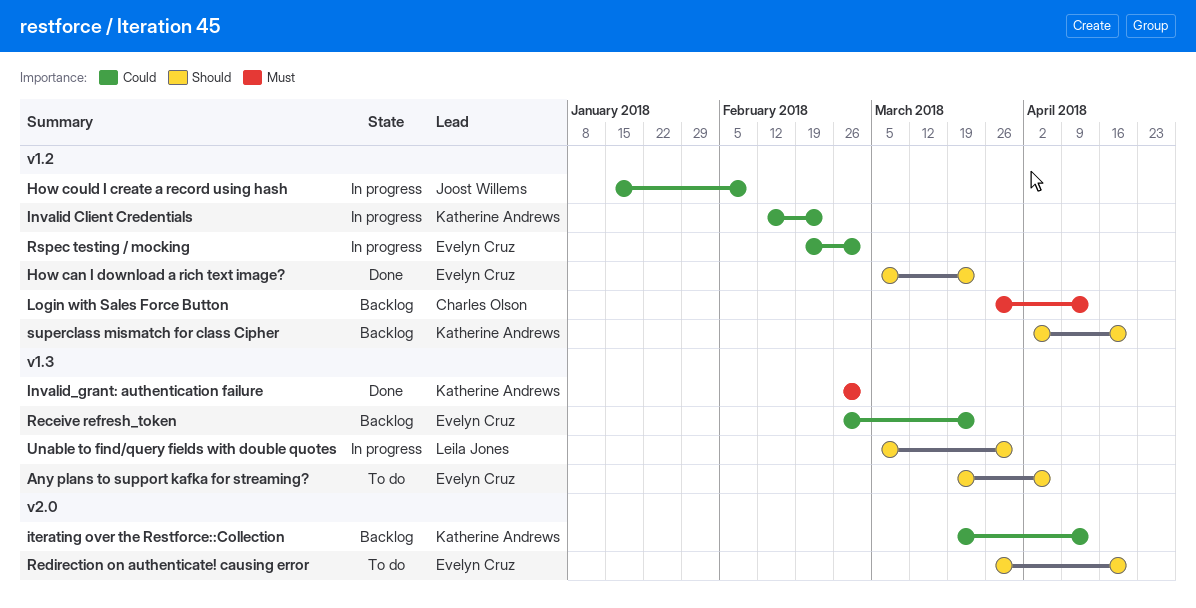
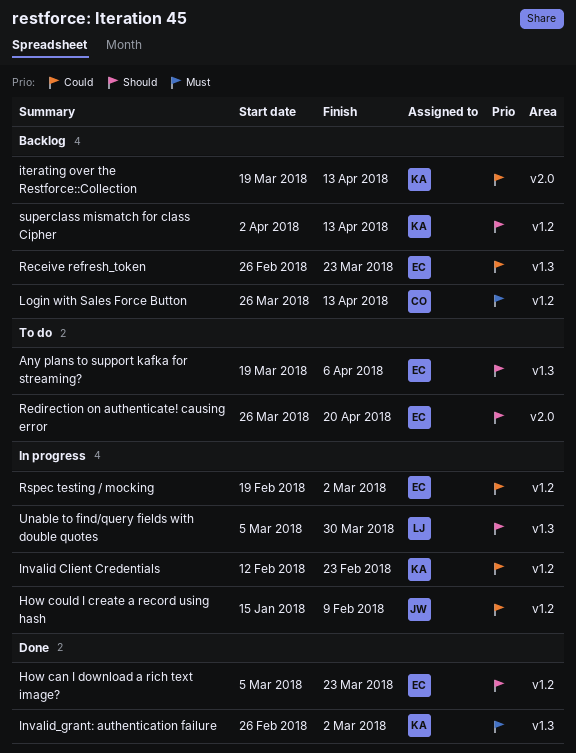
superclass mismatch for class Cipher, due: Apr 20 -> Apr 13

